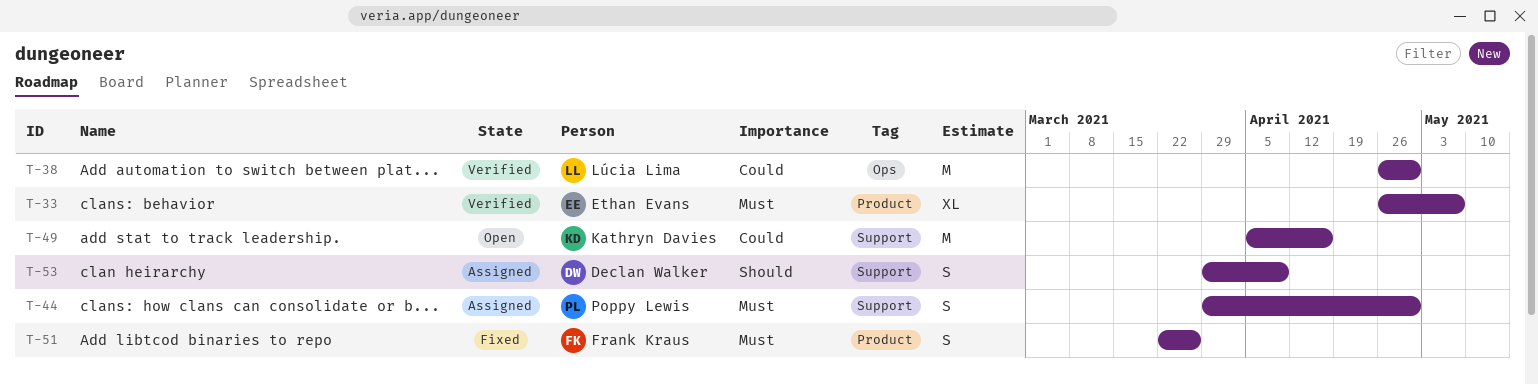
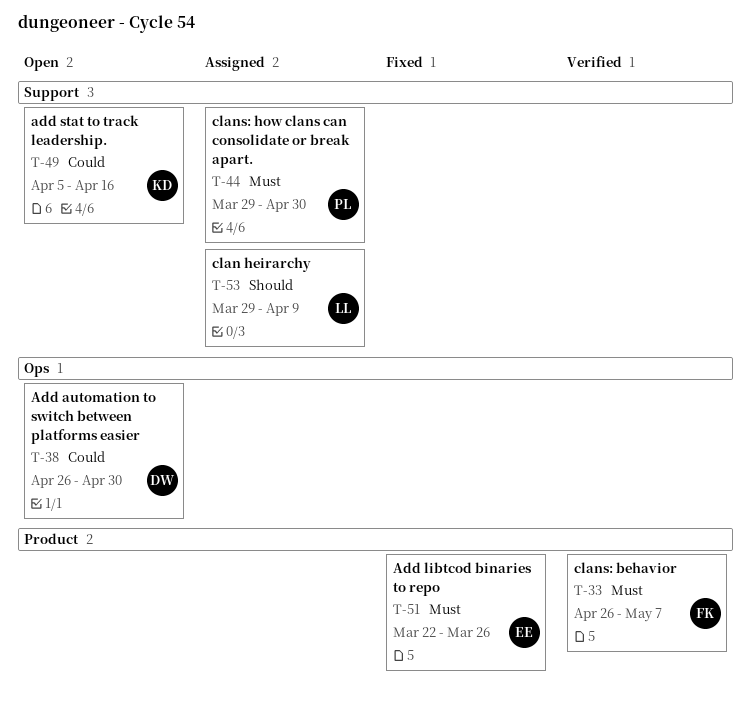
T-33, owner: Ethan Evans -> Frank Kraus
T-38, status: Verified -> Open
T-38, owner: Lúcia Lima -> Declan Walker
T-51, owner: Frank Kraus -> Ethan Evans
T-53, owner: Declan Walker -> Lúcia Lima

